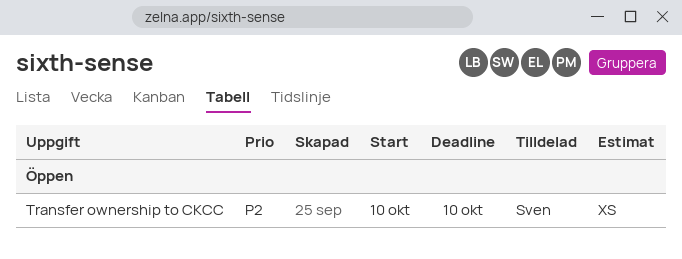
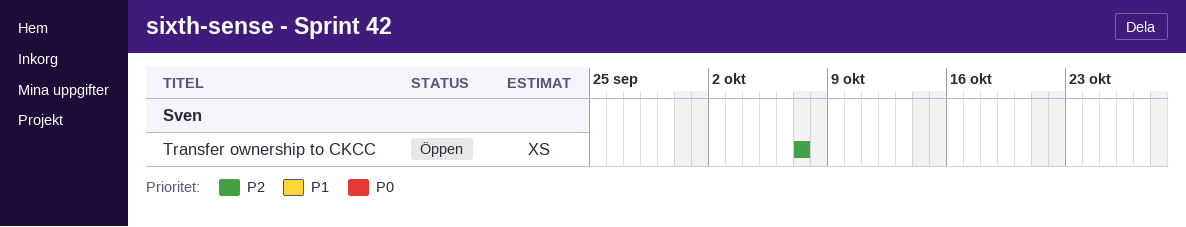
Transfer ownership to CKCC, start: Oct 10 -> Oct 7
Transfer ownership to CKCC, due: Oct 10 -> Oct 7

